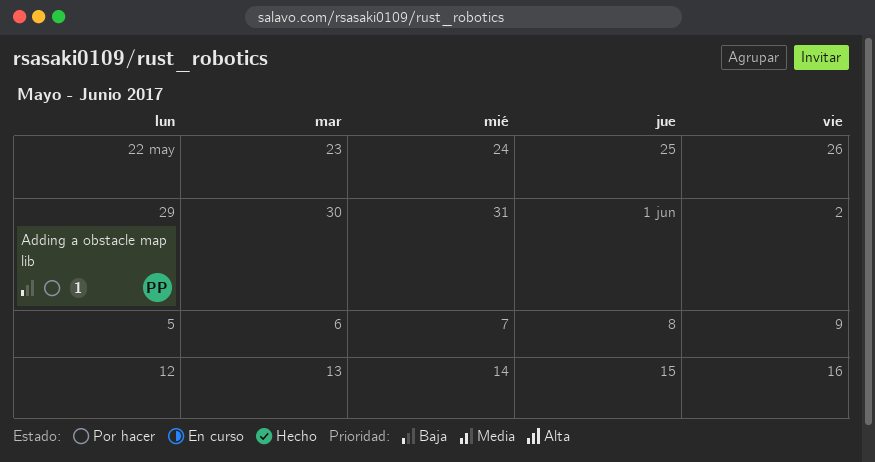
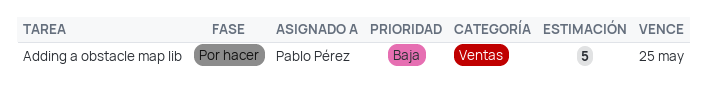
Adding a obstacle map lib, estimate: 1 -> 5
Adding a obstacle map lib, due: May 29 -> May 25

